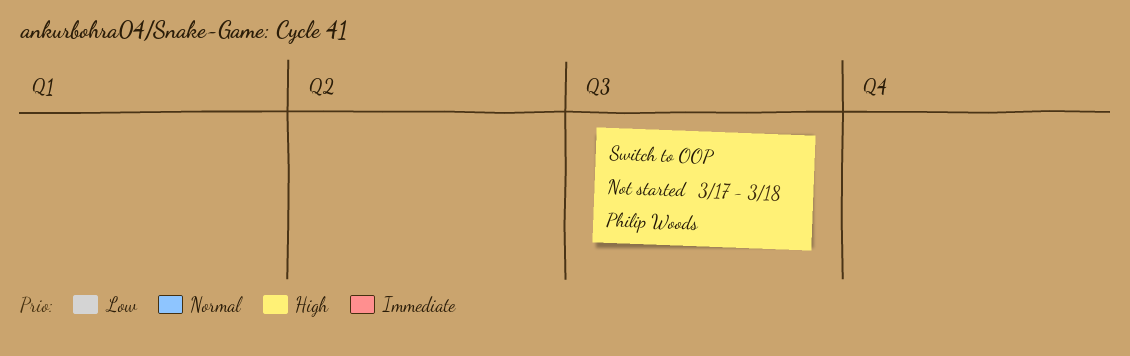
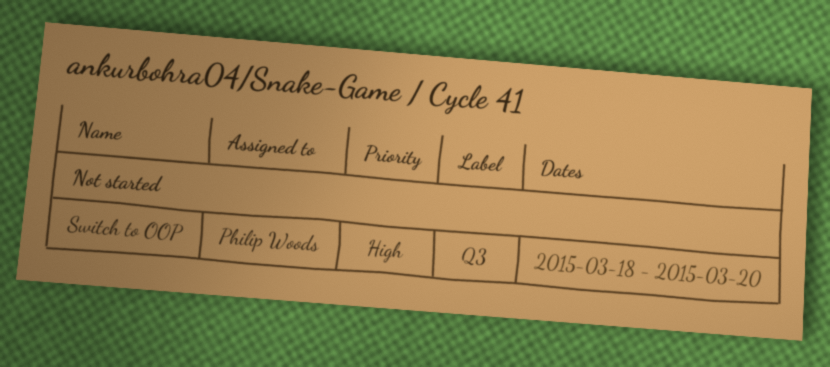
Switch to OOP, start: Mar 17 -> Mar 18
Switch to OOP, due: Mar 18 -> Mar 20

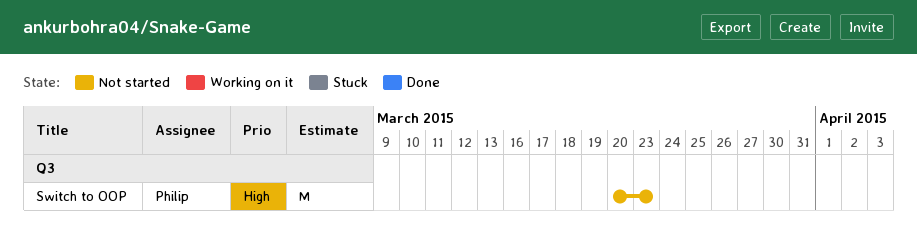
Switch to OOP, start: Mar 18 -> Mar 20
Switch to OOP, due: Mar 20 -> Mar 23

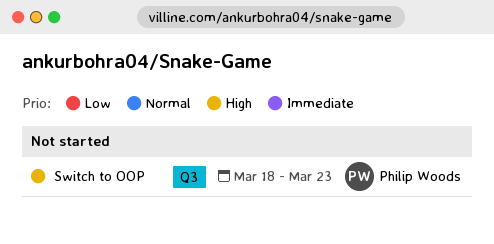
Switch to OOP, start: Mar 20 -> Mar 18

